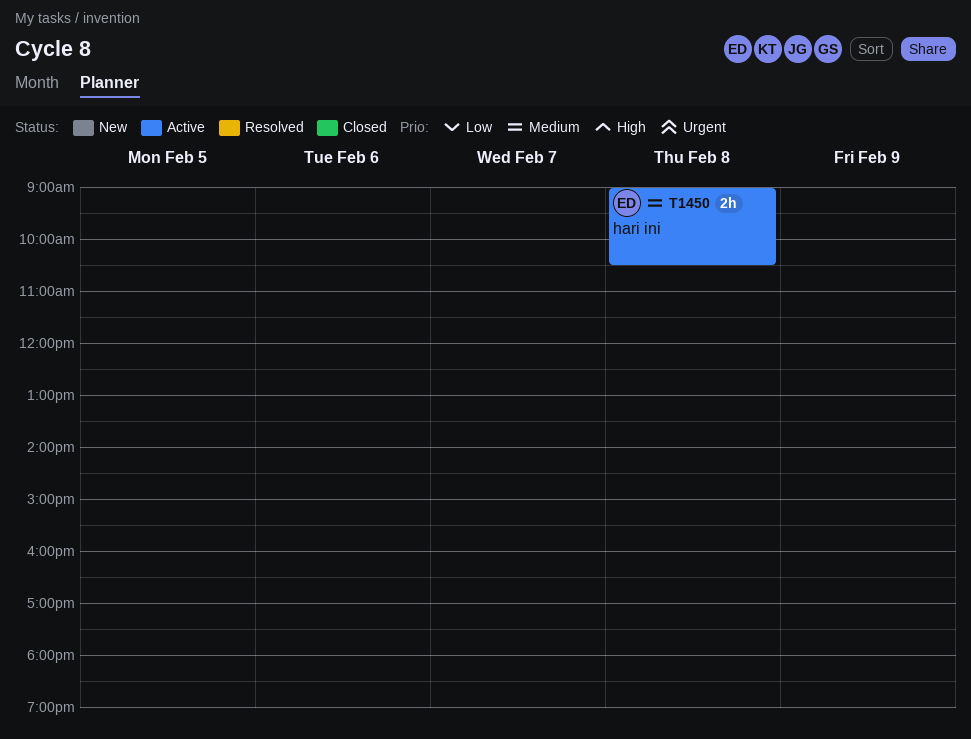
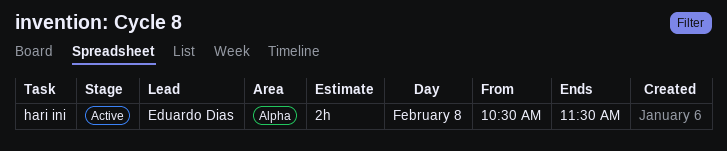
hari ini, begins: 09:00 -> 10:30
hari ini, ends: 10:30 -> 11:30

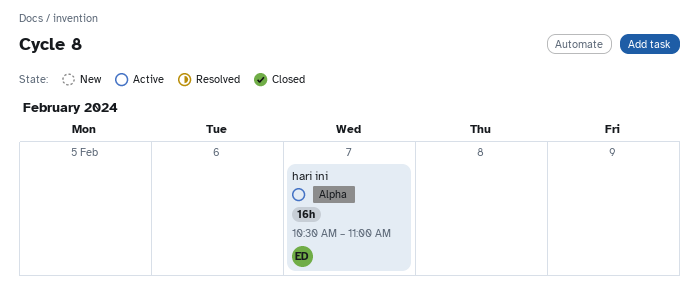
hari ini, estimate: 2h -> 16h
hari ini, day: Feb 8 -> Feb 7
hari ini, ends: 11:30 -> 11:00

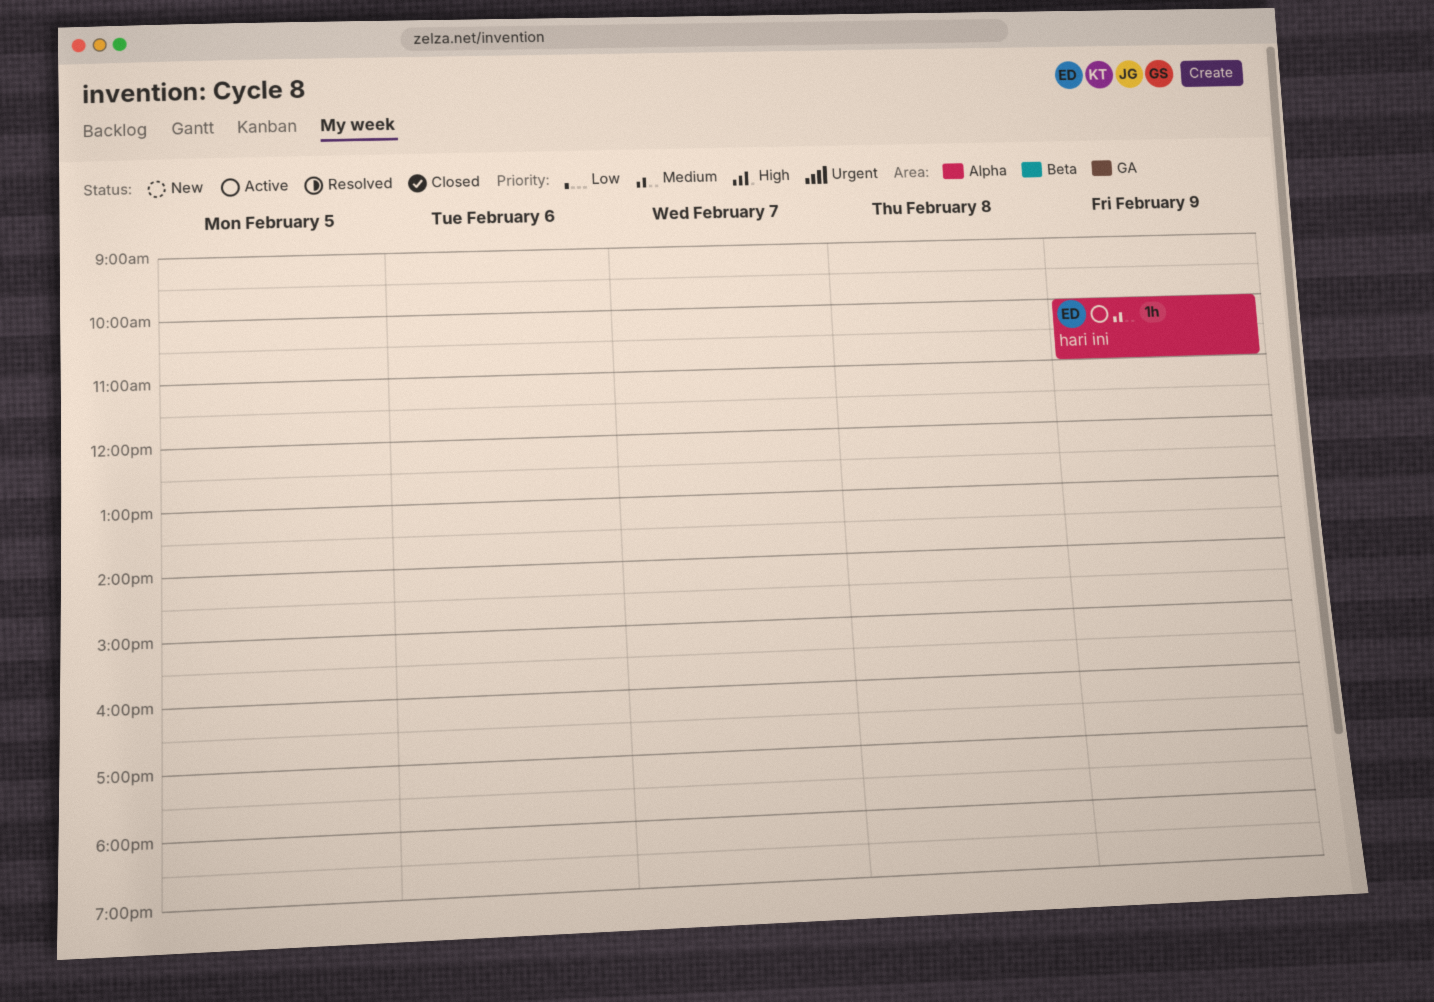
hari ini, estimate: 16h -> 1h
hari ini, day: Feb 7 -> Feb 9
hari ini, begins: 10:30 -> 10:00

